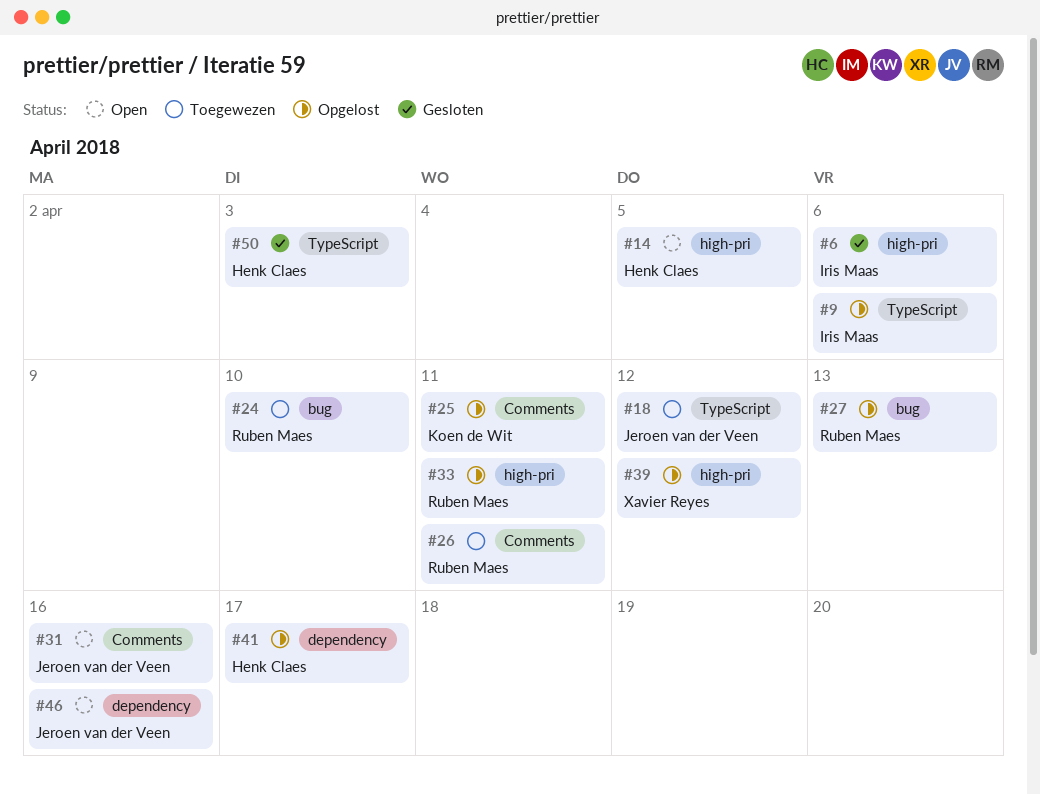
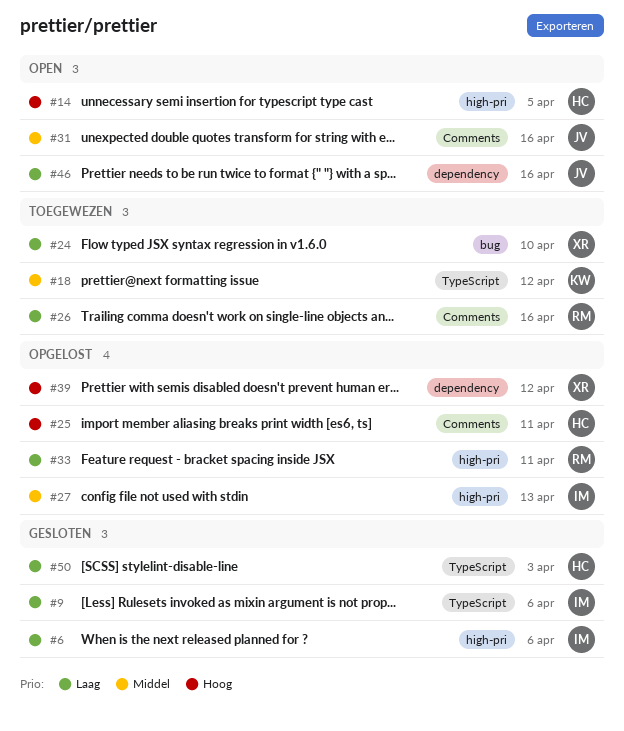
#9, status: Opgelost -> Gesloten
#18, owner: Jeroen van der Veen -> Koen de Wit
#24, owner: Ruben Maes -> Xavier Reyes
#25, owner: Koen de Wit -> Henk Claes
#26, due: Apr 11 -> Apr 16
#27, owner: Ruben Maes -> Iris Maas
#27, label: bug -> high-pri
#39, label: high-pri -> dependency
#41: present -> none

